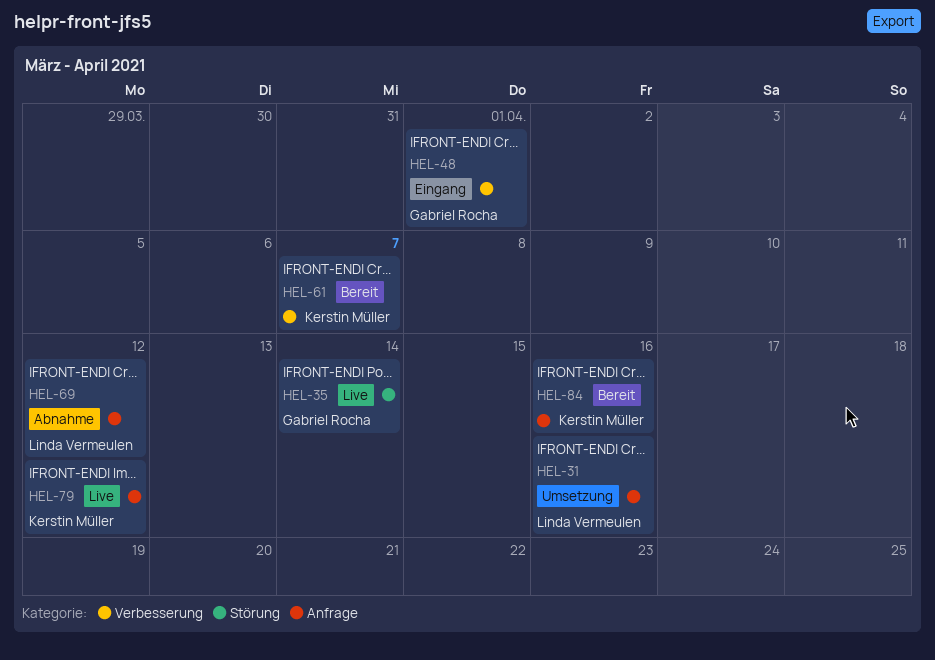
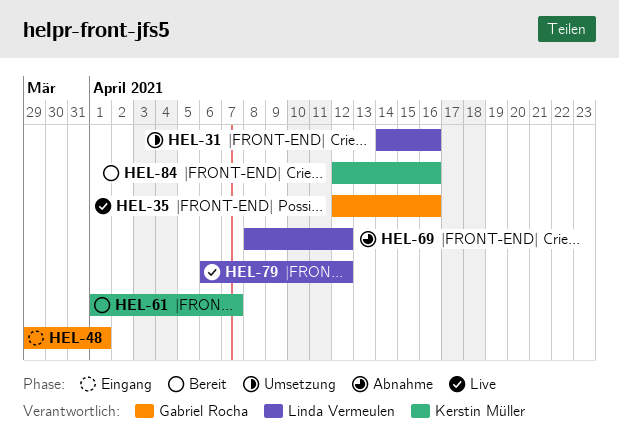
HEL-35, due: Apr 14 -> Apr 16
HEL-79, owner: Kerstin Müller -> Linda Vermeulen

